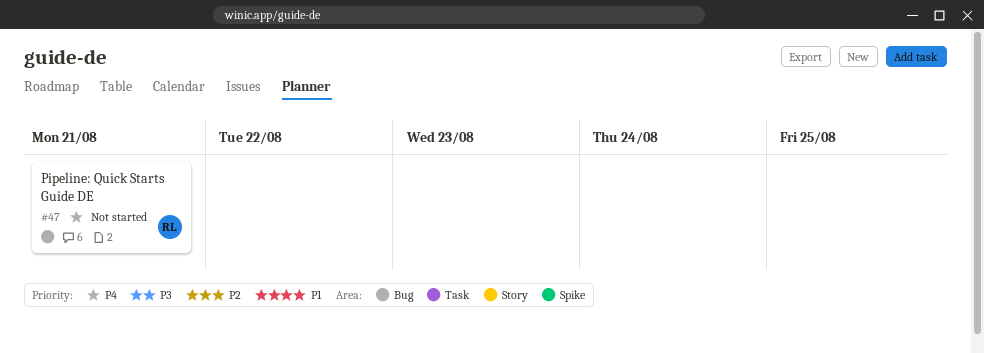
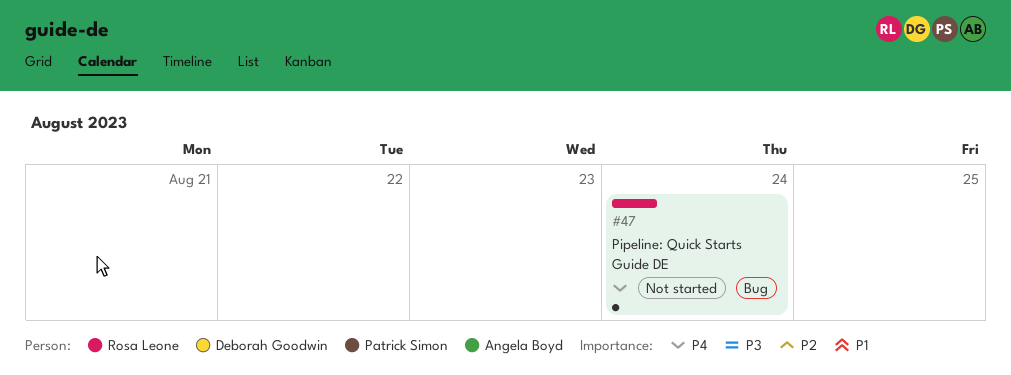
#47, due: Aug 21 -> Aug 24

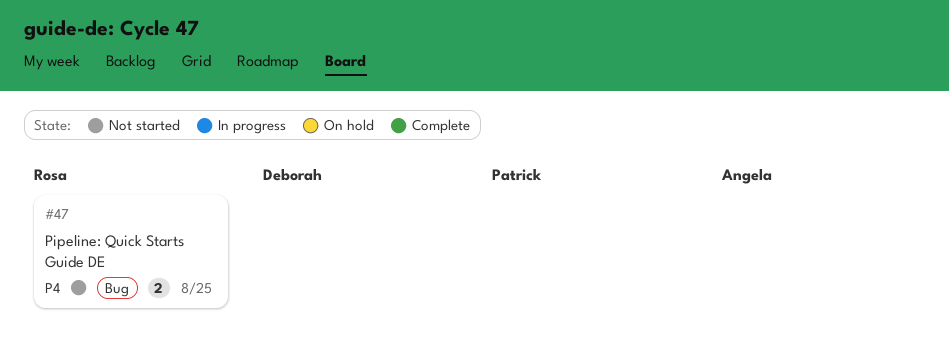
#47, estimate: 1 -> 2
#47, due: Aug 24 -> Aug 25

